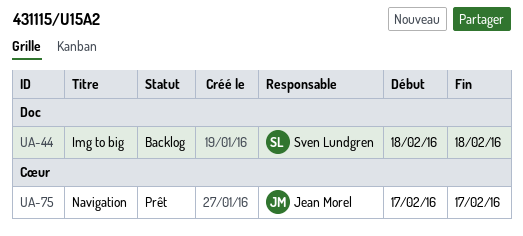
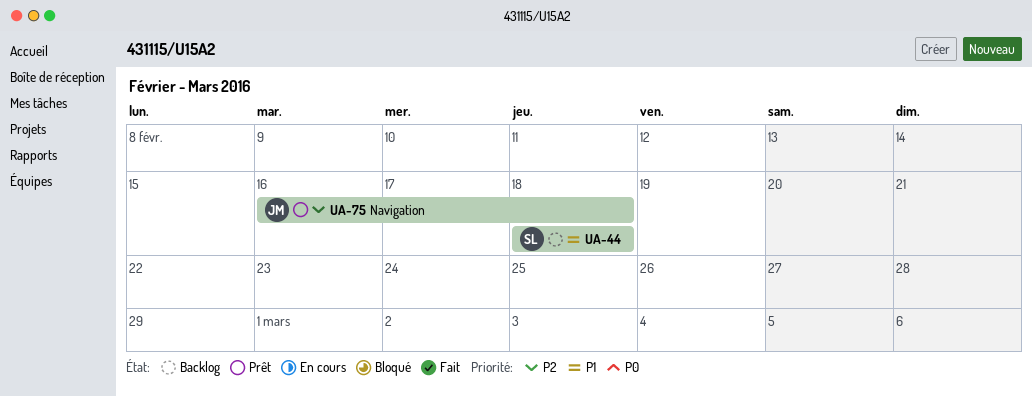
UA-75, start: Feb 17 -> Feb 16
UA-75, due: Feb 17 -> Feb 18

